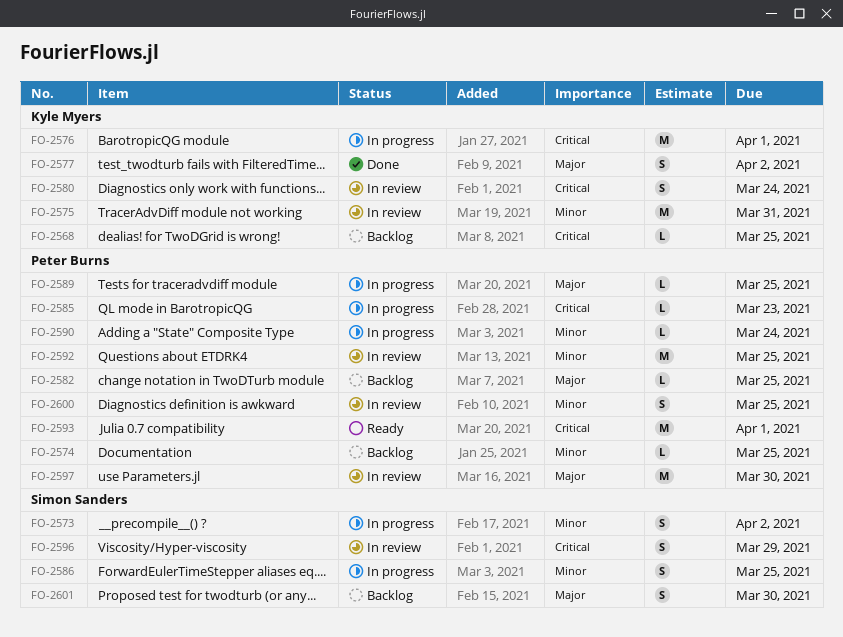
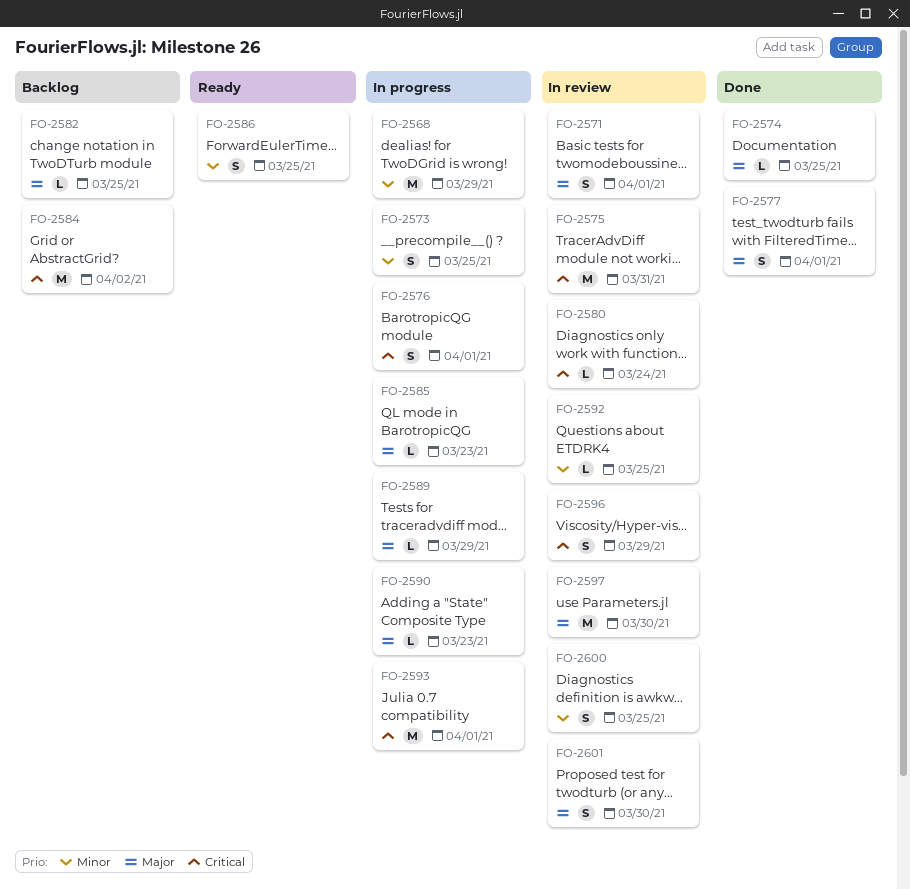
FO-2568, status: Backlog -> In progress
FO-2568, priority: Critical -> Minor
FO-2568, estimate: L -> M
FO-2568, due: Mar 25 -> Mar 29
FO-2571: none -> present
FO-2573, due: Apr 2 -> Mar 25
FO-2574, status: Backlog -> Done
FO-2574, priority: Minor -> Major
FO-2575, priority: Minor -> Critical
FO-2576, estimate: M -> S
FO-2577, due: Apr 2 -> Apr 1
FO-2580, estimate: S -> L
FO-2584: none -> present
FO-2585, priority: Critical -> Major
FO-2586, status: In progress -> Ready
FO-2589, due: Mar 25 -> Mar 29
FO-2590, priority: Minor -> Major
FO-2590, due: Mar 24 -> Mar 23
FO-2592, estimate: M -> L
FO-2593, status: Ready -> In progress
FO-2601, status: Backlog -> In review

